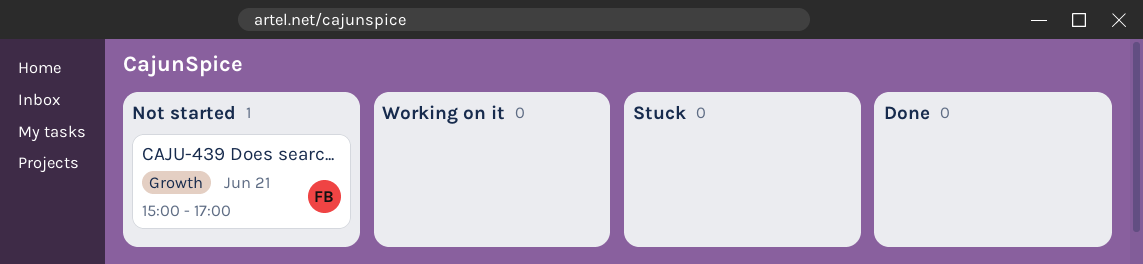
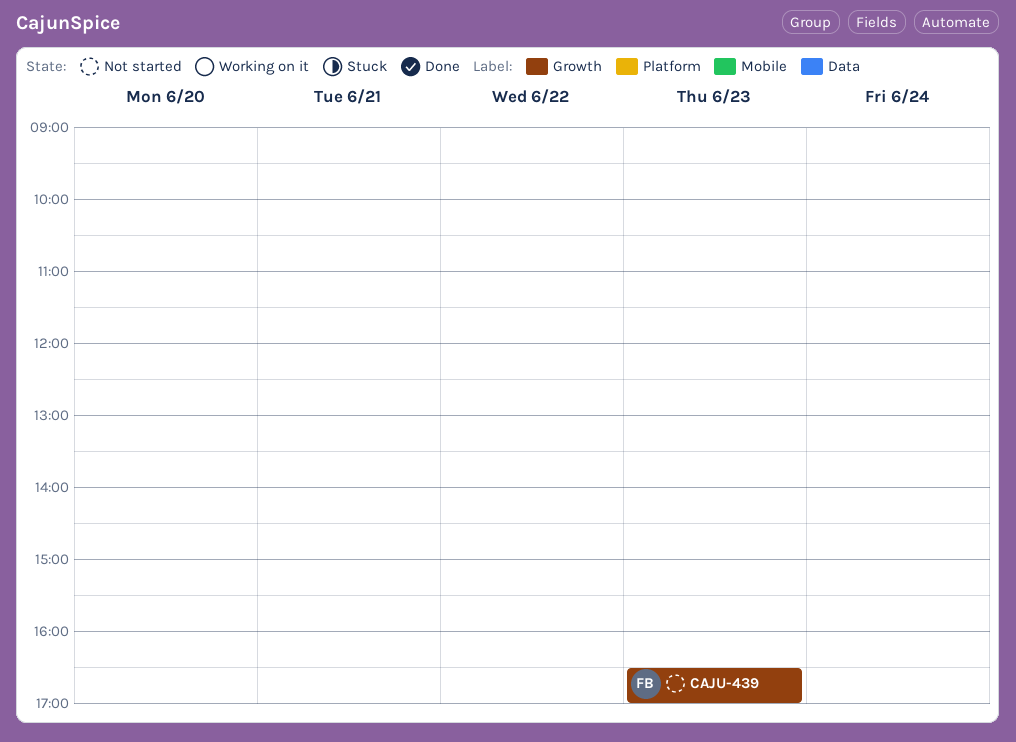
CAJU-439, day: Jun 21 -> Jun 23
CAJU-439, begins: 15:00 -> 16:30

